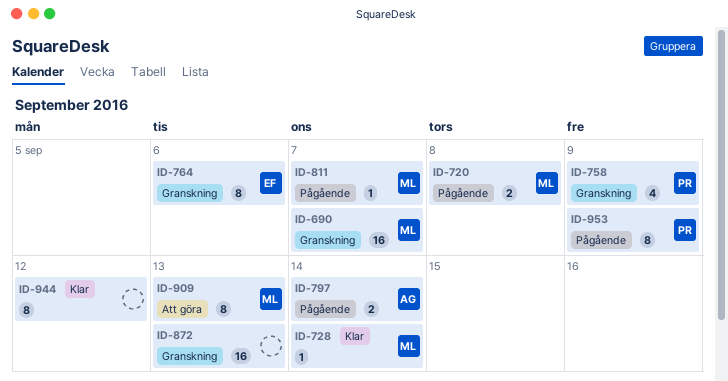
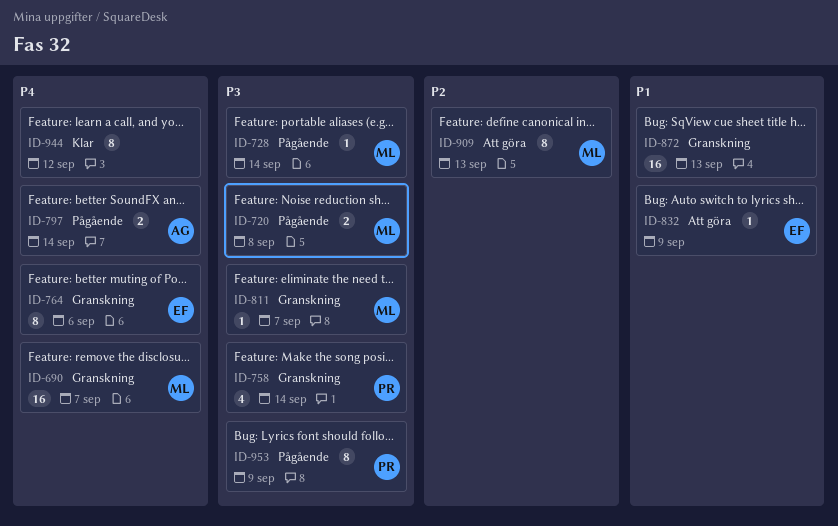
ID-728, status: Klar -> Pågående
ID-758, due: Sep 9 -> Sep 14
ID-811, status: Pågående -> Granskning
ID-832: none -> present

